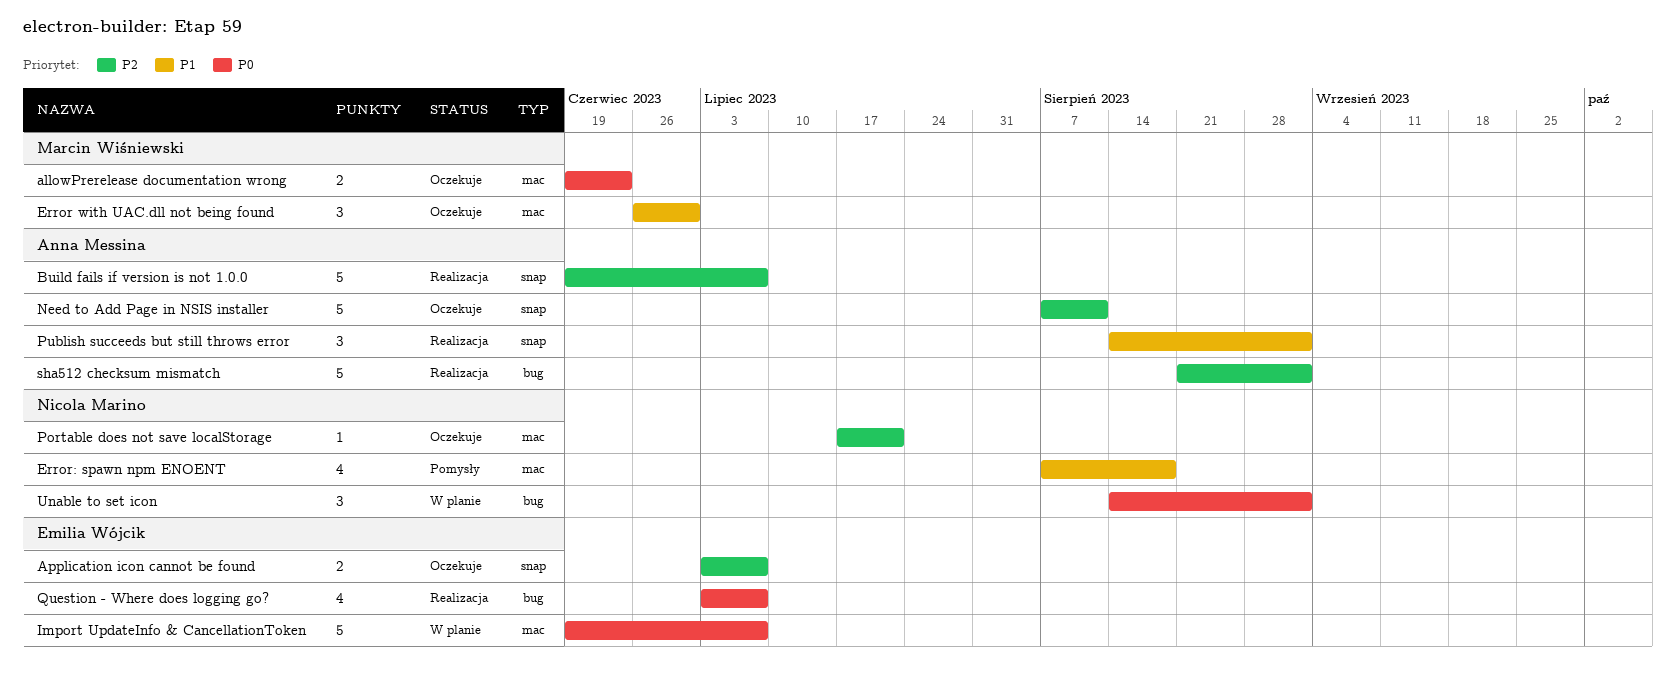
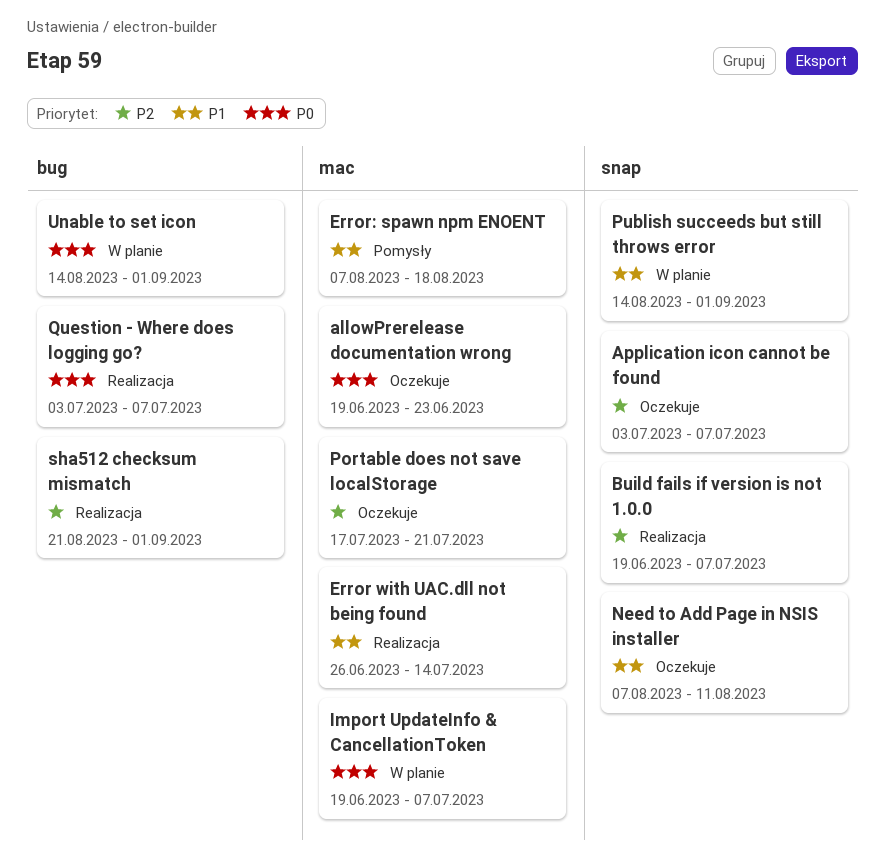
Error with UAC.dll not being found, status: Oczekuje -> Realizacja
Error with UAC.dll not being found, due: Jun 30 -> Jul 14
Need to Add Page in NSIS installer, priority: P2 -> P1
Publish succeeds but still throws error, status: Realizacja -> W planie

